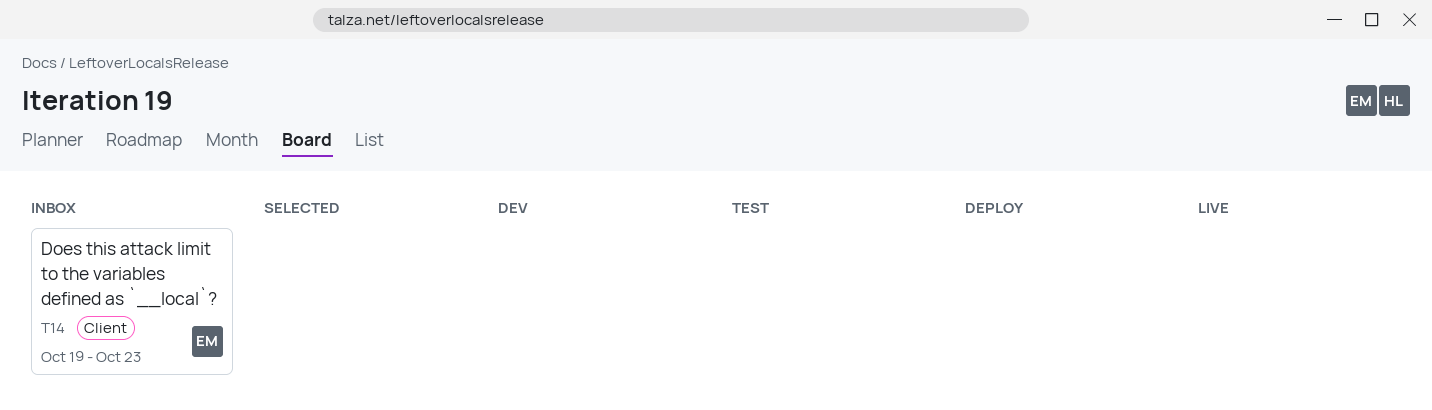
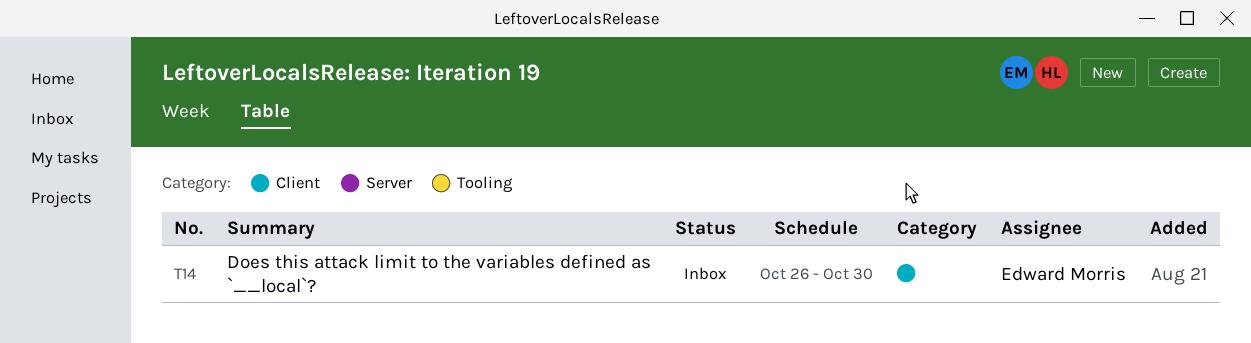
T14, start: Oct 19 -> Oct 26
T14, due: Oct 23 -> Oct 30

